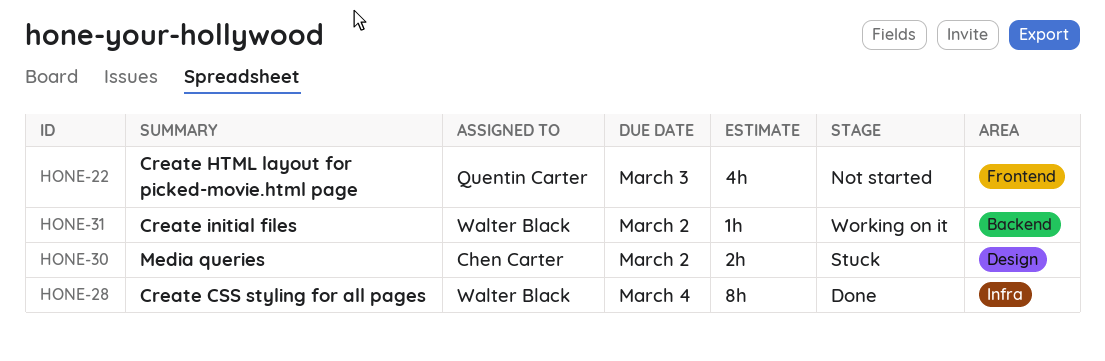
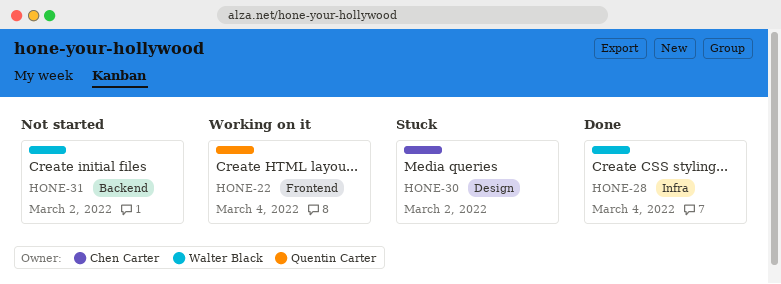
HONE-22, status: Not started -> Working on it
HONE-22, due: Mar 3 -> Mar 4
HONE-31, status: Working on it -> Not started

